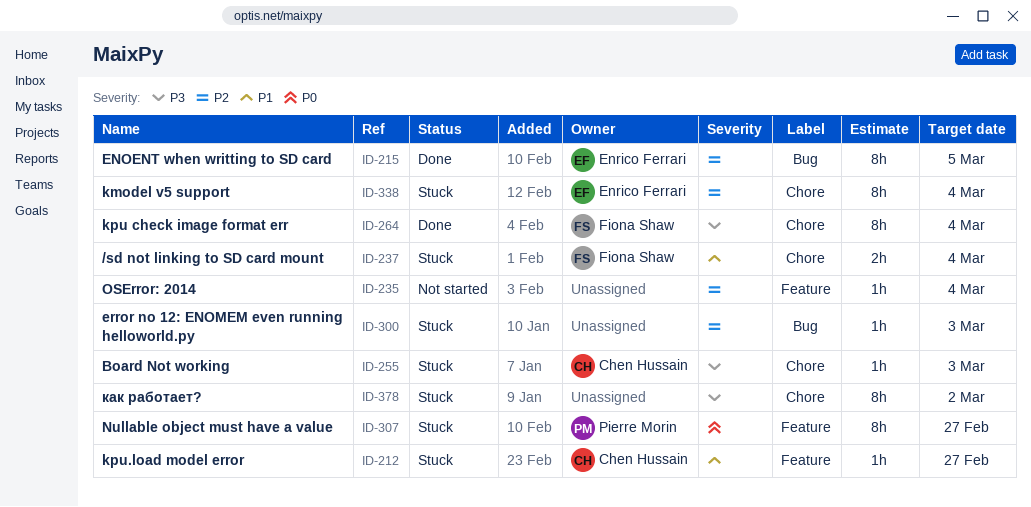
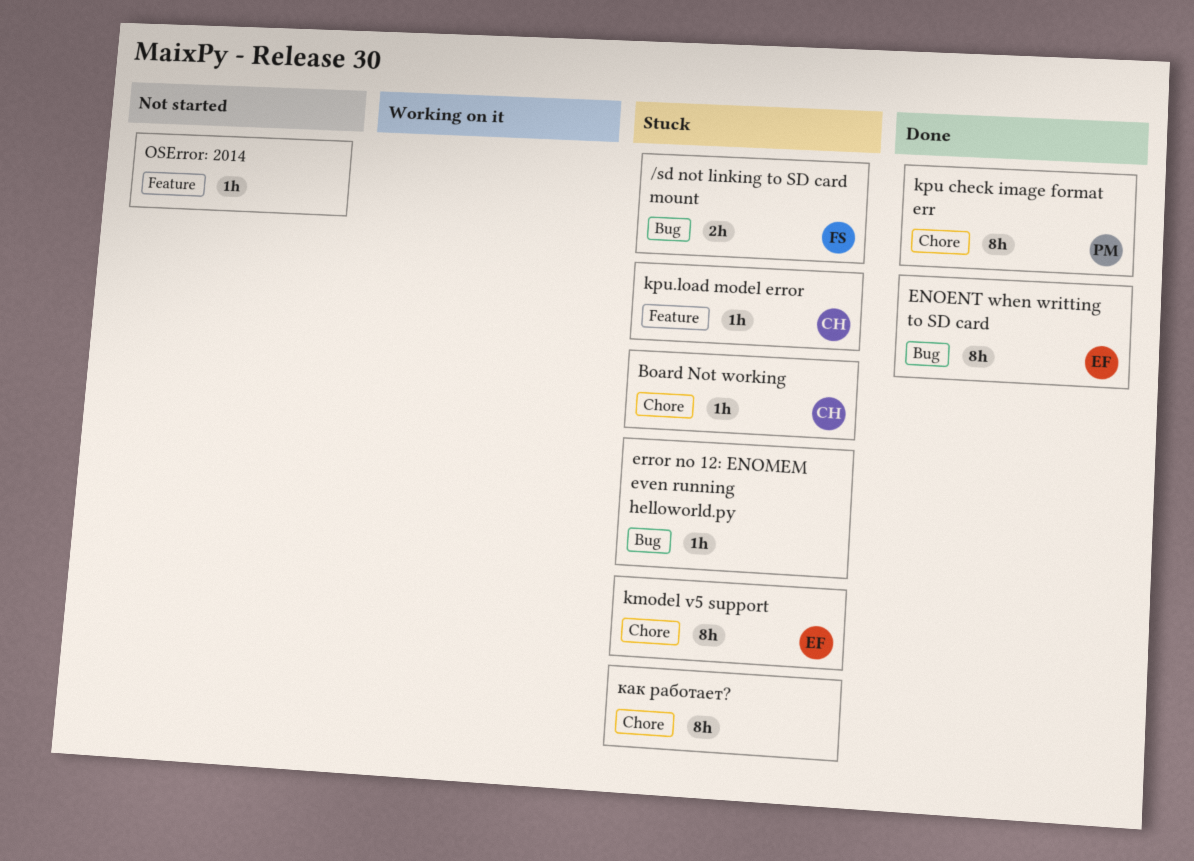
/sd not linking to SD card mount, label: Chore -> Bug
kpu check image format err, owner: Fiona Shaw -> Pierre Morin
Nullable object must have a value: present -> none

